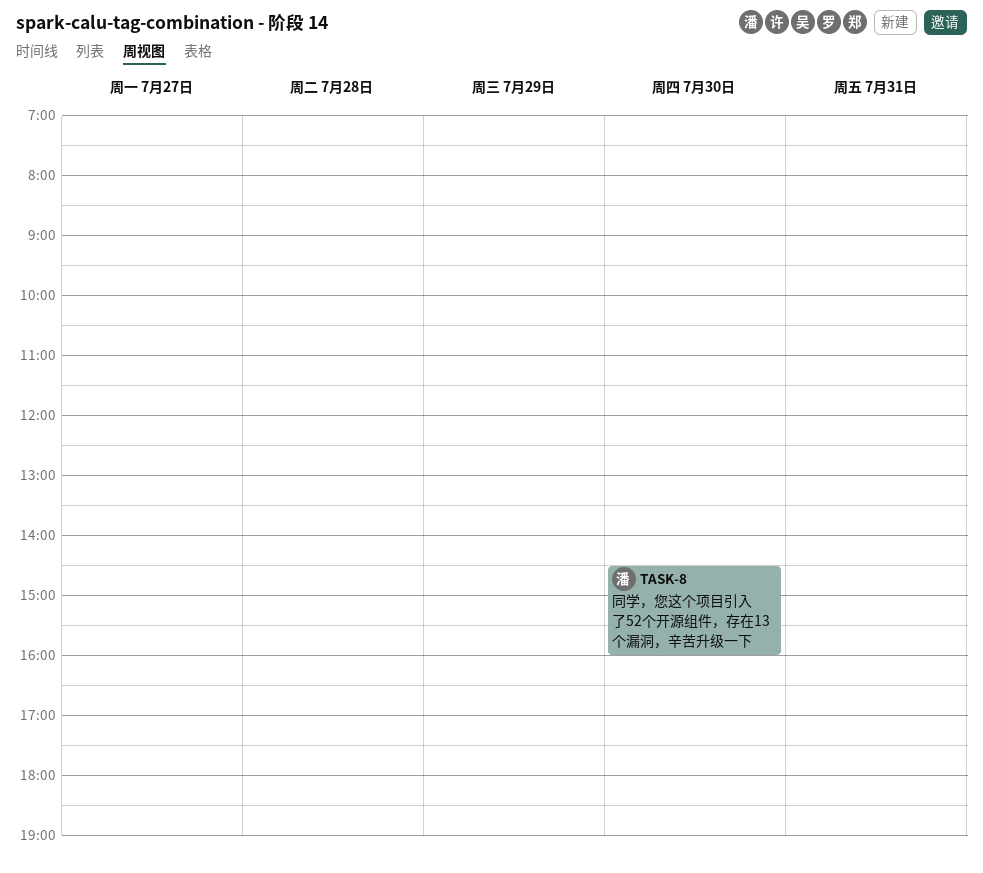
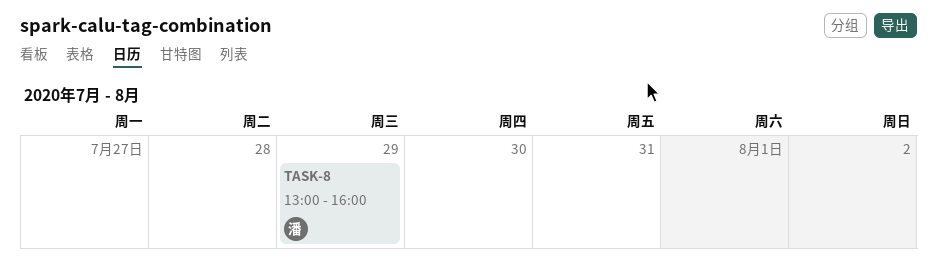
TASK-8, day: Jul 30 -> Jul 29
TASK-8, begins: 14:30 -> 13:00

